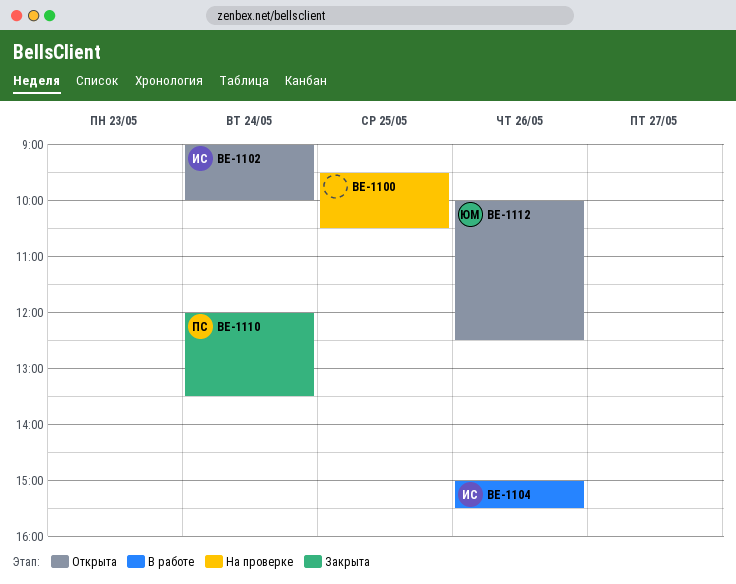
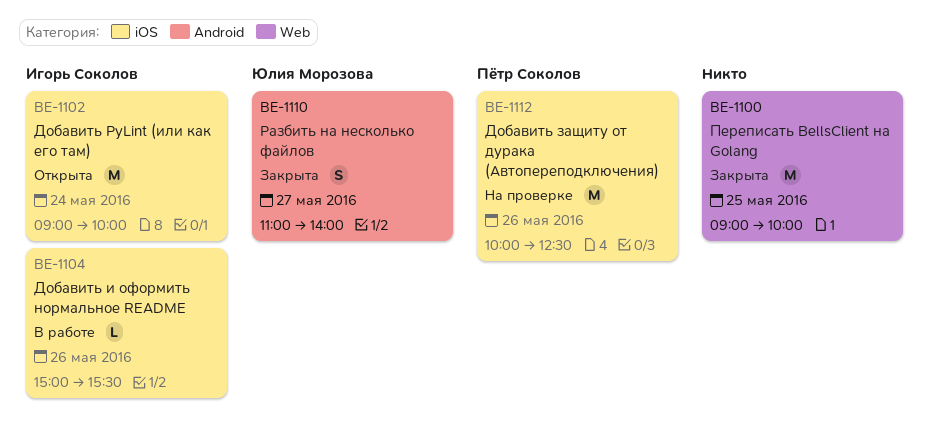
BE-1100, status: На проверке -> Закрыта
BE-1100, begins: 09:30 -> 09:00
BE-1100, ends: 10:30 -> 10:00
BE-1110, owner: Пётр Соколов -> Юлия Морозова
BE-1110, day: May 24 -> May 27
BE-1110, begins: 12:00 -> 11:00
BE-1110, ends: 13:30 -> 14:00
BE-1112, status: Открыта -> На проверке
BE-1112, owner: Юлия Морозова -> Пётр Соколов

